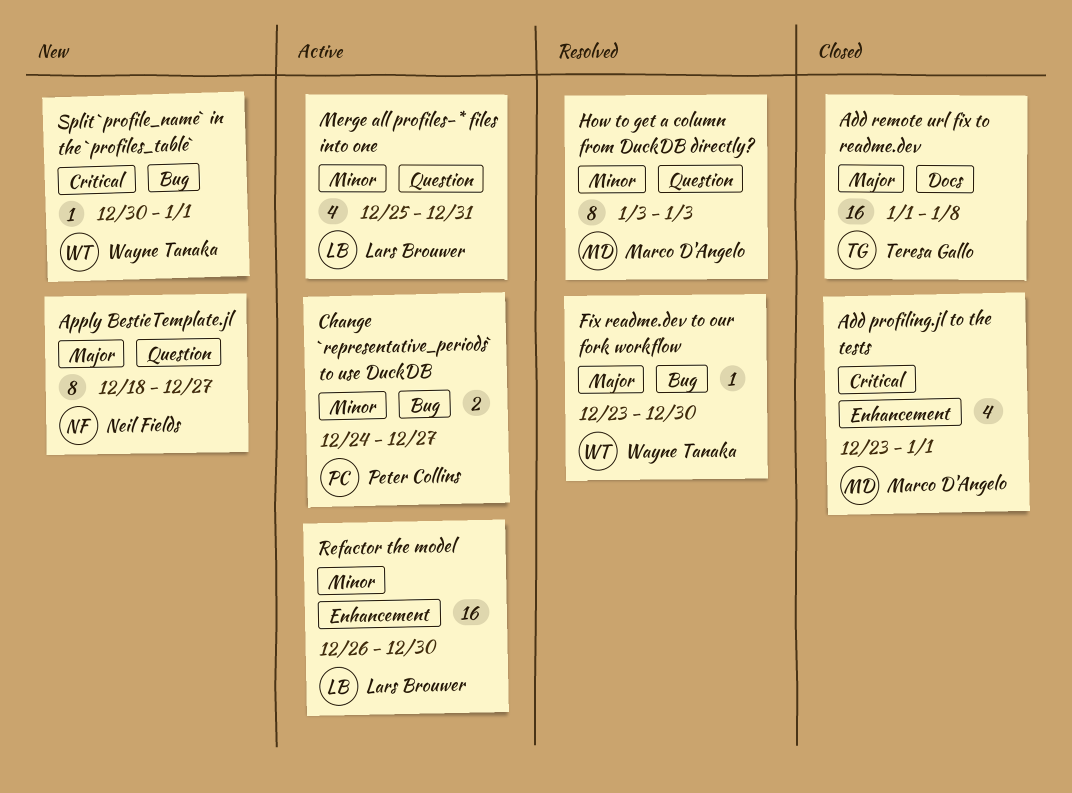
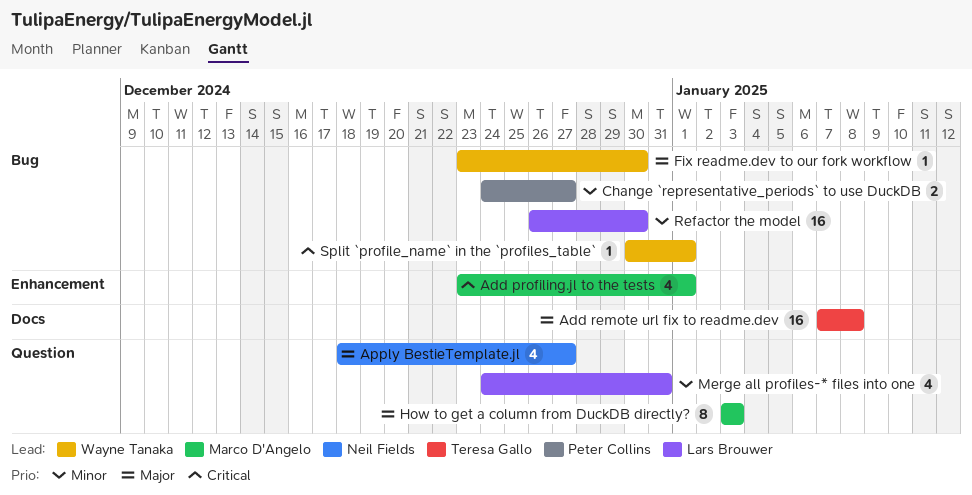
Add remote url fix to readme.dev, start: Jan 1 -> Jan 7
Apply BestieTemplate.jl, estimate: 8 -> 4
How to get a column from DuckDB directly?, priority: Minor -> Major
Merge all profiles-* files into one, start: Dec 25 -> Dec 24
Refactor the model, label: Enhancement -> Bug

